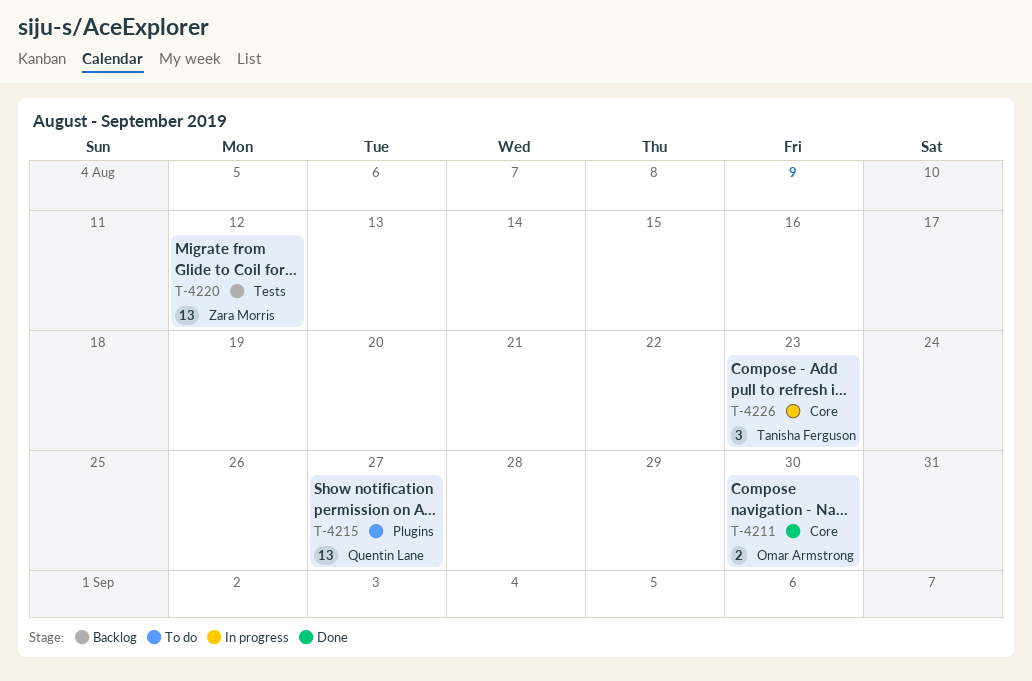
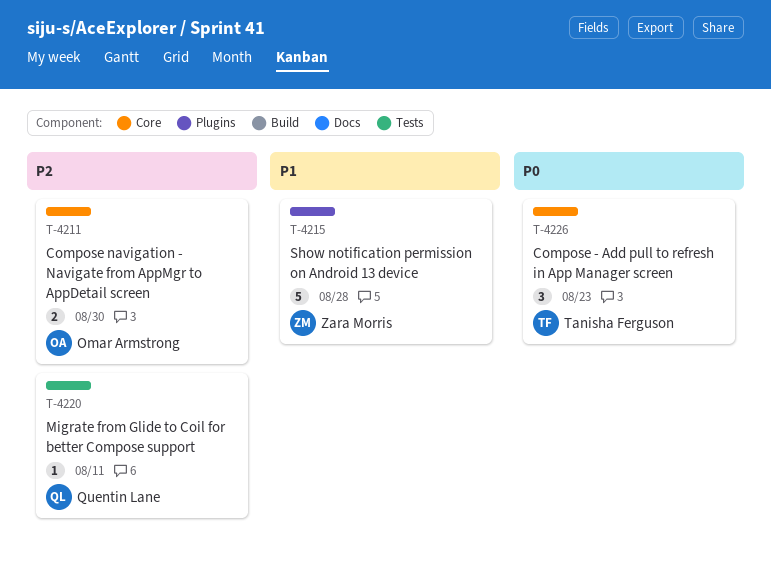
T-4215, owner: Quentin Lane -> Zara Morris
T-4215, estimate: 13 -> 5
T-4215, due: Aug 27 -> Aug 28
T-4220, owner: Zara Morris -> Quentin Lane
T-4220, estimate: 13 -> 1
T-4220, due: Aug 12 -> Aug 11

